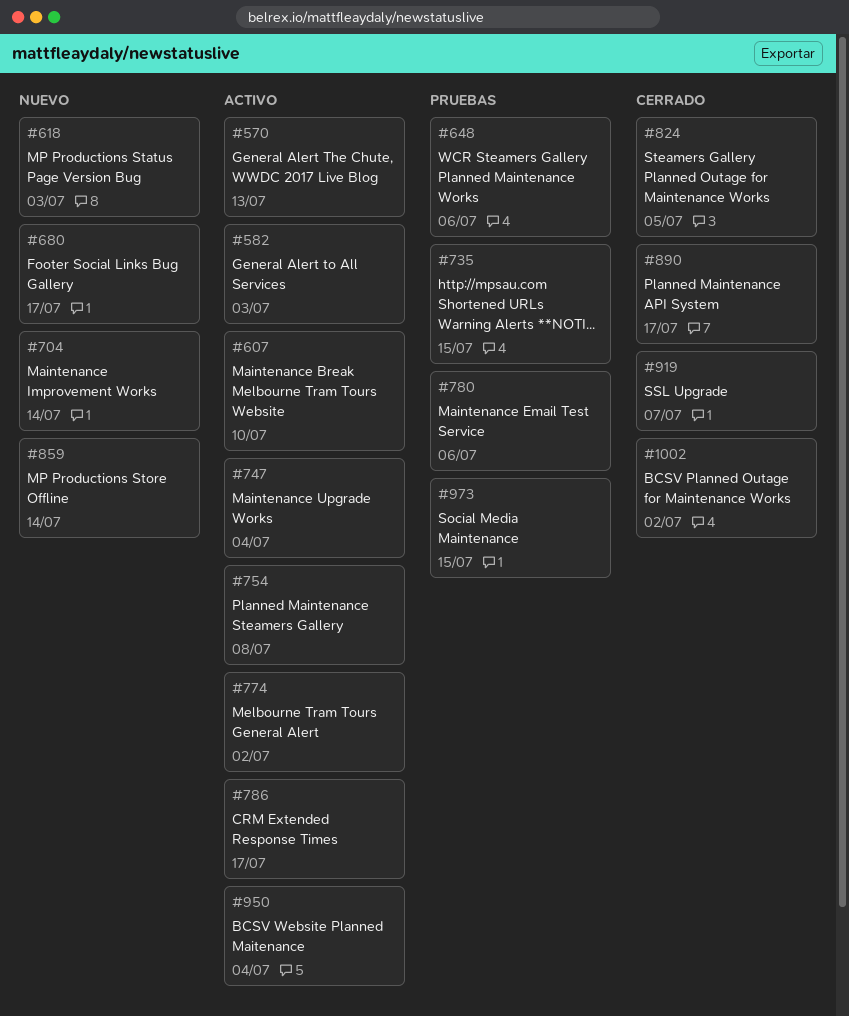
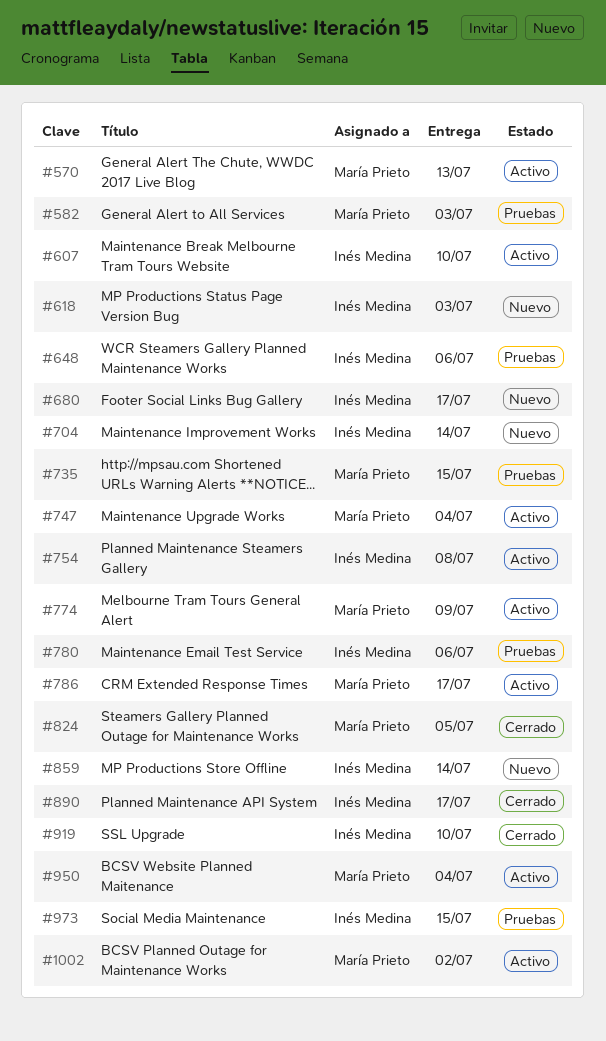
#582, status: Activo -> Pruebas
#774, due: Jul 2 -> Jul 9
#919, due: Jul 7 -> Jul 10
#1002, status: Cerrado -> Activo

